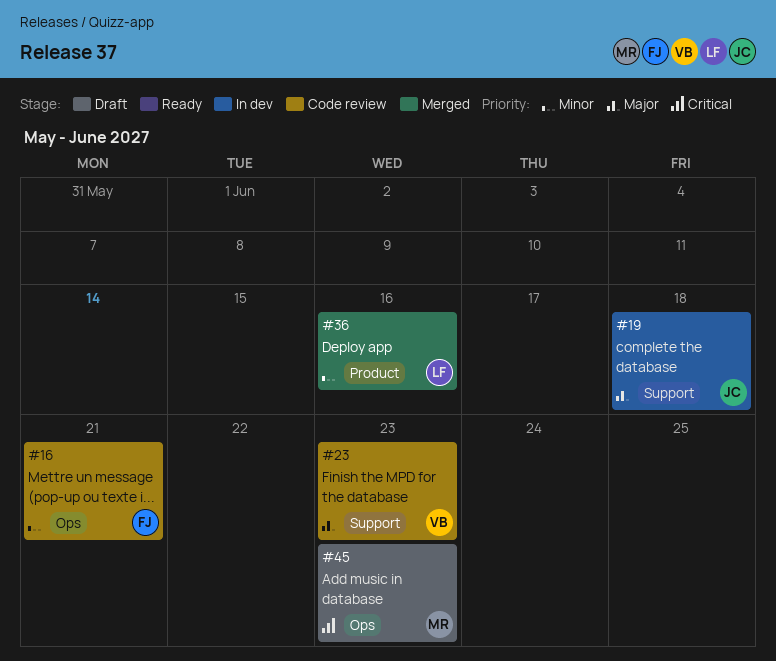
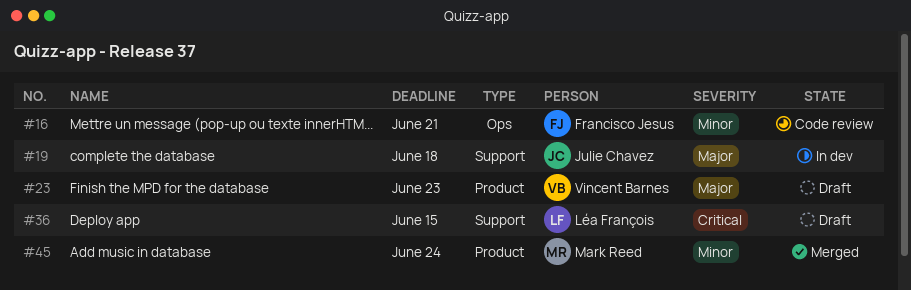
#23, status: Code review -> Draft
#23, label: Support -> Product
#36, status: Merged -> Draft
#36, priority: Minor -> Critical
#36, label: Product -> Support
#36, due: Jun 16 -> Jun 15
#45, status: Draft -> Merged
#45, priority: Critical -> Minor
#45, label: Ops -> Product
#45, due: Jun 23 -> Jun 24

